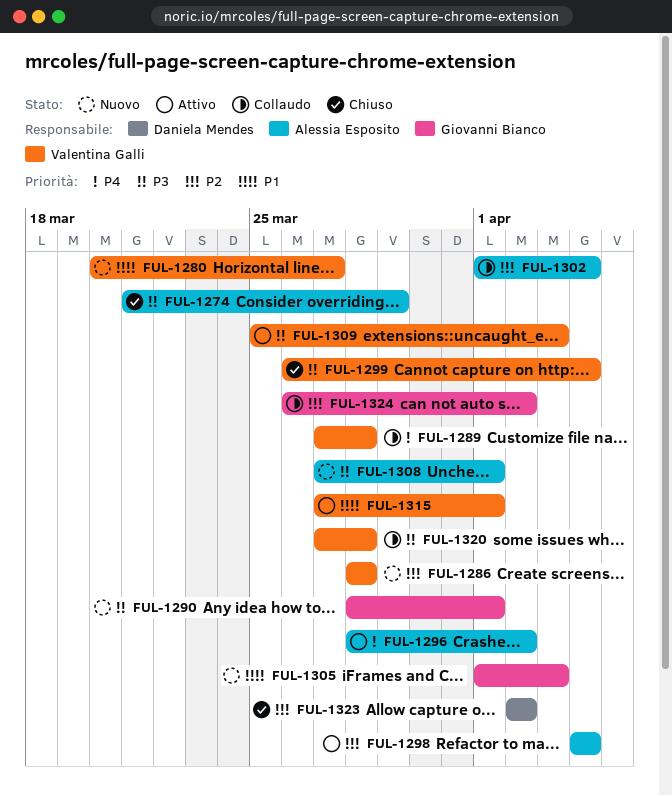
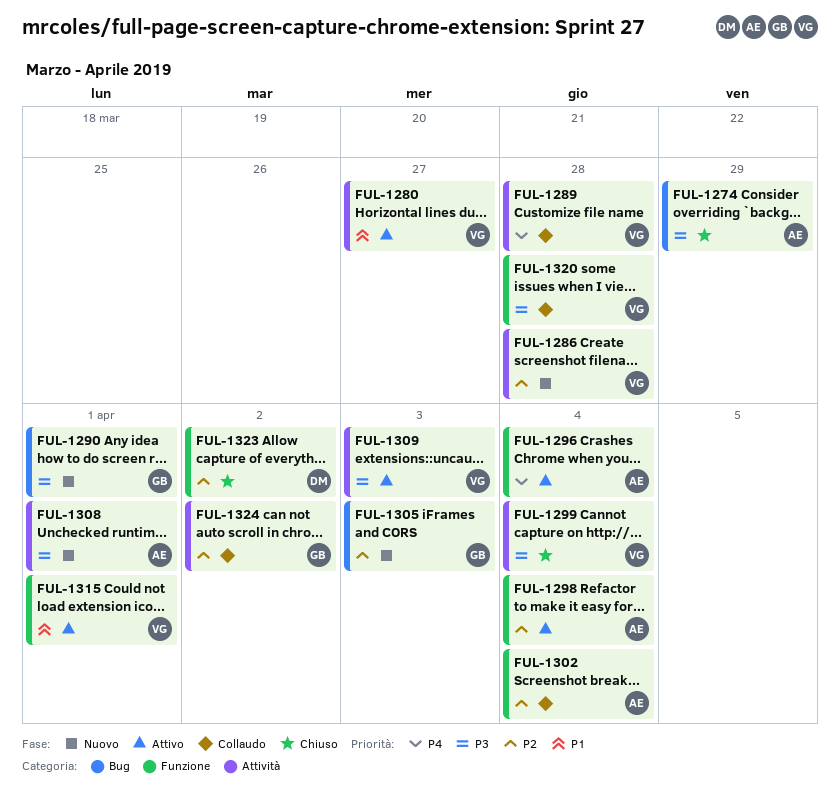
FUL-1280, status: Nuovo -> Attivo
FUL-1296, due: Apr 2 -> Apr 4
FUL-1305, priority: P1 -> P2

